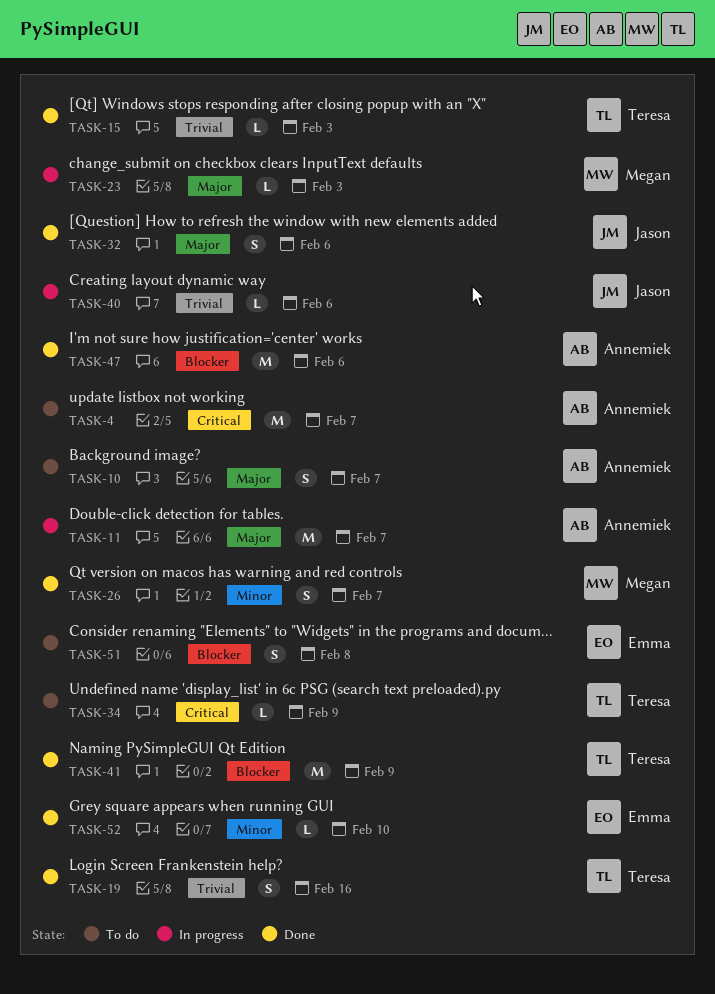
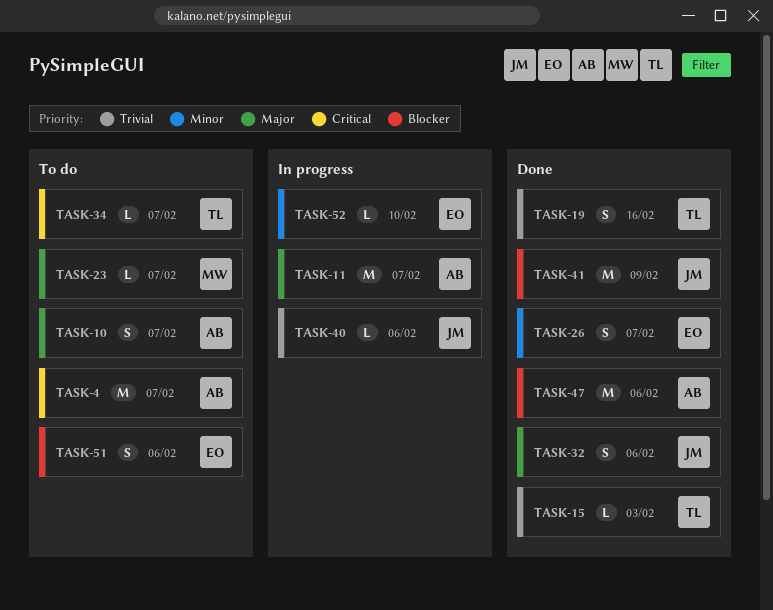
TASK-23, status: In progress -> To do
TASK-23, due: Feb 3 -> Feb 7
TASK-26, owner: Megan -> Emma
TASK-34, due: Feb 9 -> Feb 7
TASK-41, owner: Teresa -> Jason
TASK-51, due: Feb 8 -> Feb 6
TASK-52, status: Done -> In progress

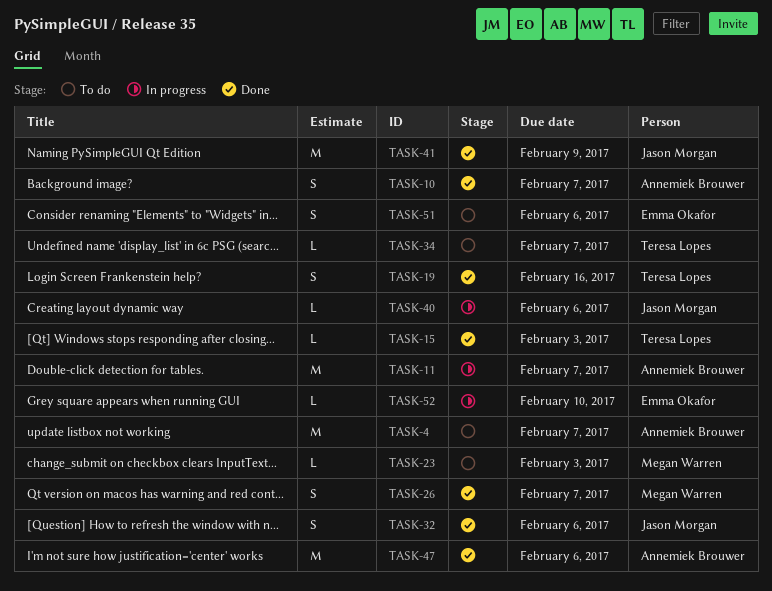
TASK-10, status: To do -> Done
TASK-23, due: Feb 7 -> Feb 3
TASK-26, owner: Emma Okafor -> Megan Warren

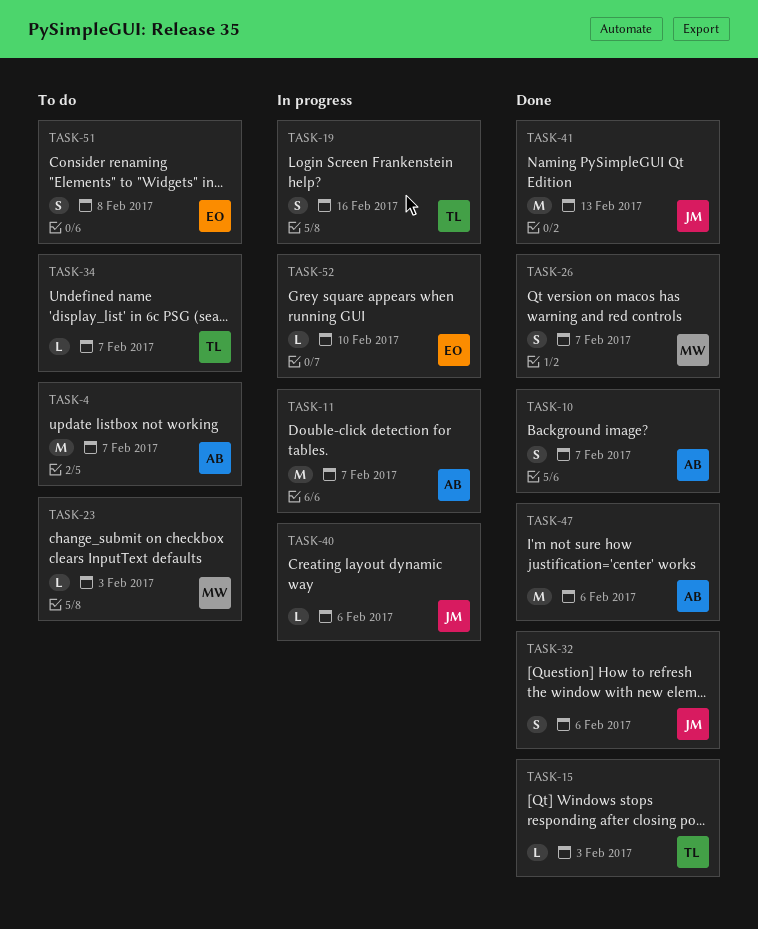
TASK-19, status: Done -> In progress
TASK-41, due: Feb 9 -> Feb 13
TASK-51, due: Feb 6 -> Feb 8

